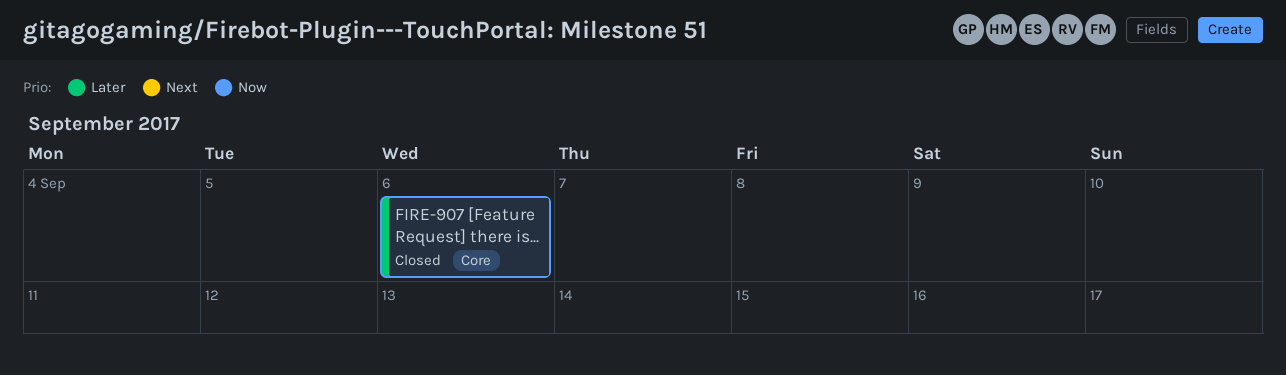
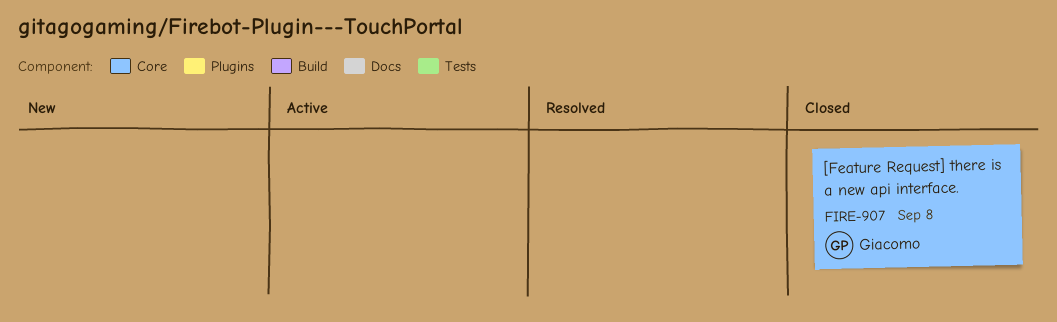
FIRE-907, due: Sep 6 -> Sep 8

